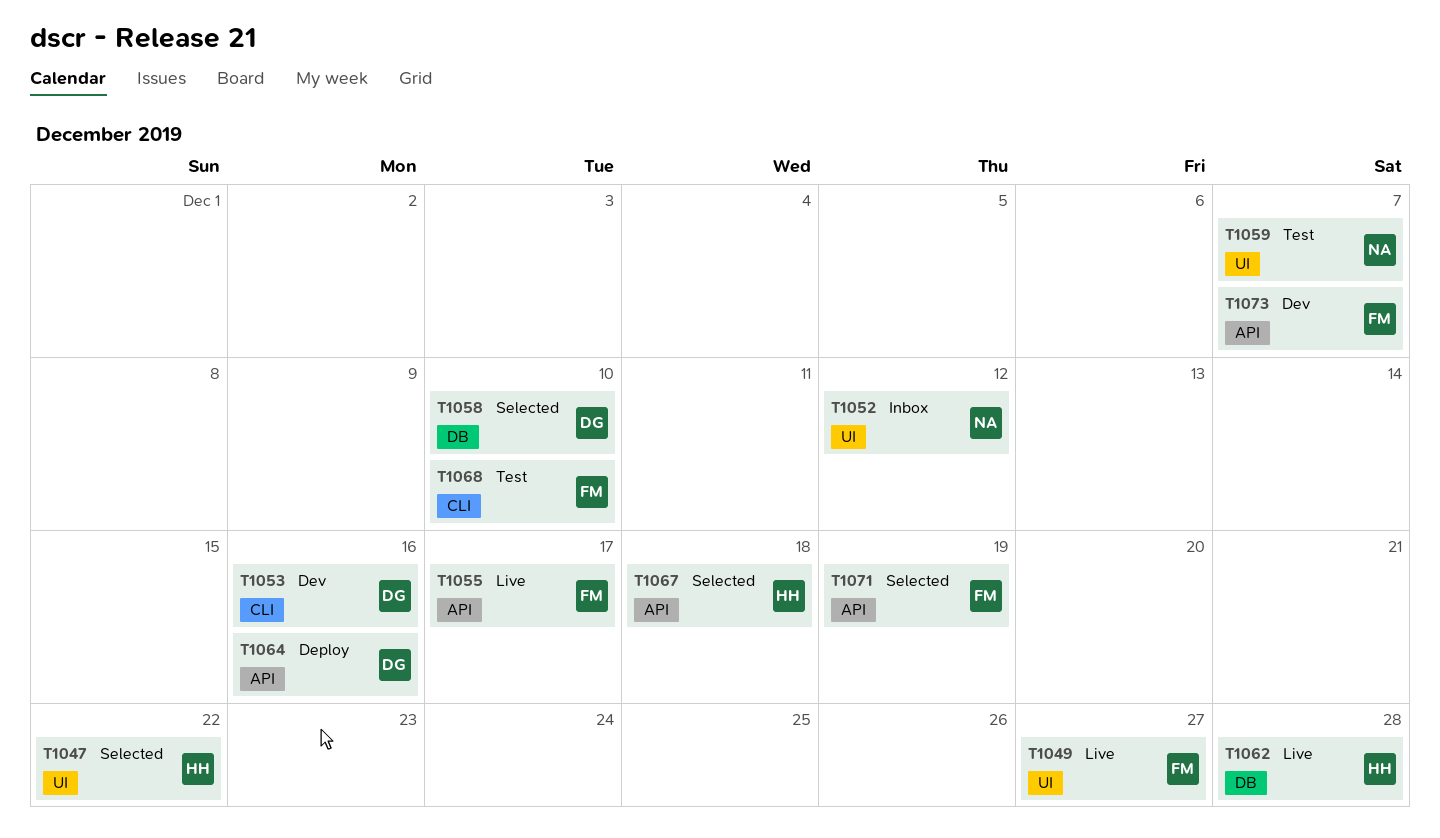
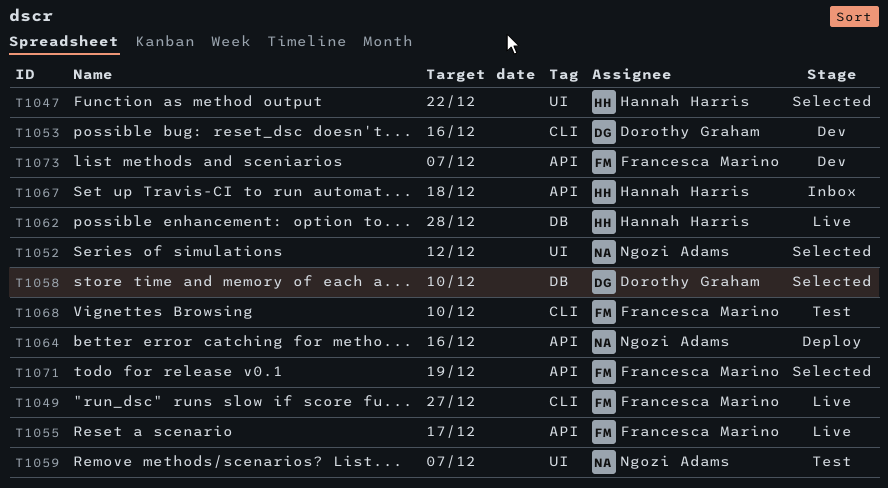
T1049, label: UI -> CLI
T1052, status: Inbox -> Selected
T1064, owner: Dorothy Graham -> Ngozi Adams
T1067, status: Selected -> Inbox

